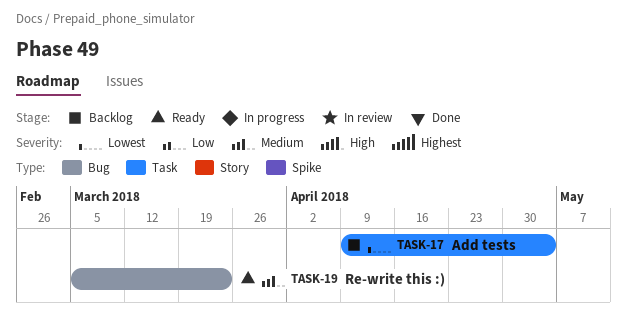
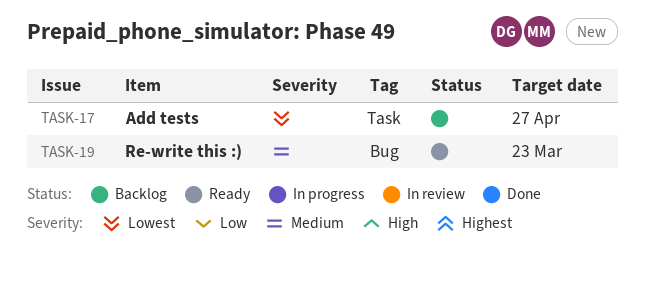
TASK-17, due: May 4 -> Apr 27

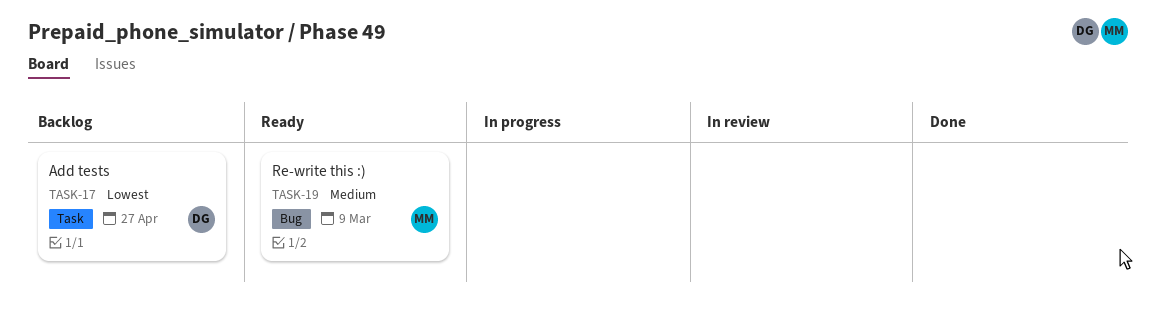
TASK-19, due: Mar 23 -> Mar 9

